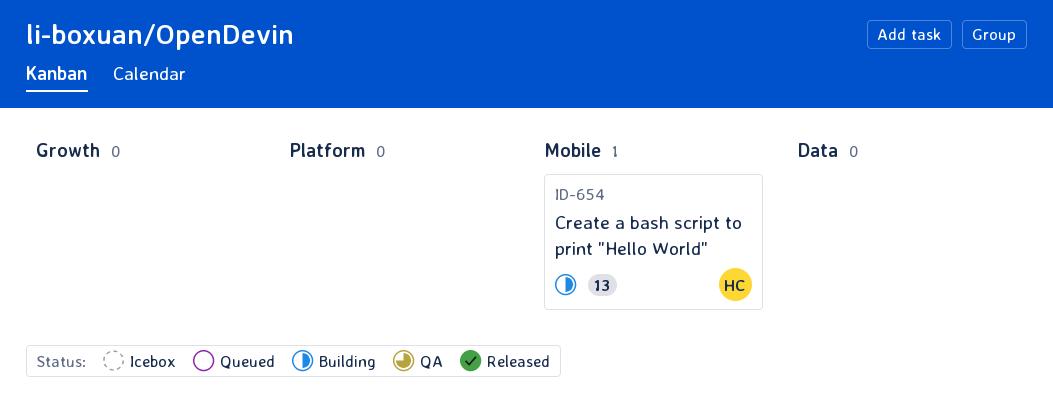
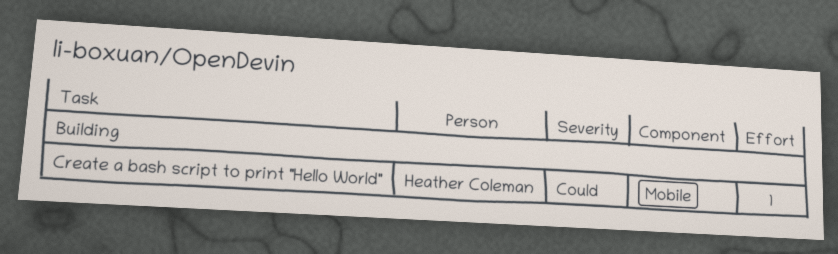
Create a bash script to print "Hello World", estimate: 13 -> 1

